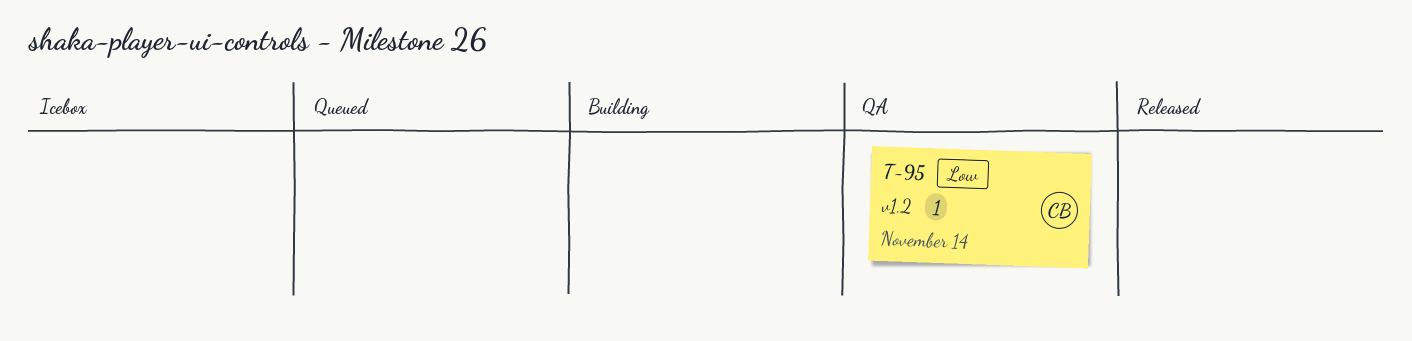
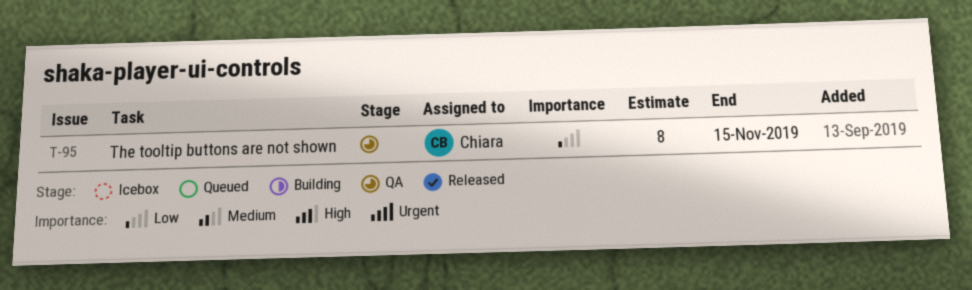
T-95, estimate: 1 -> 8
T-95, due: Nov 14 -> Nov 15

